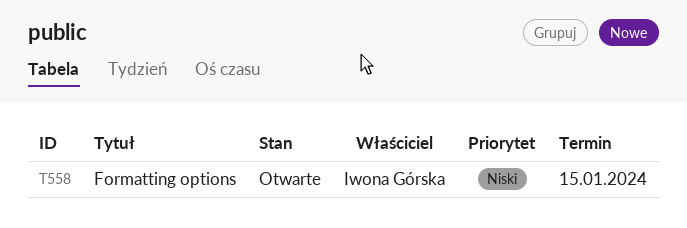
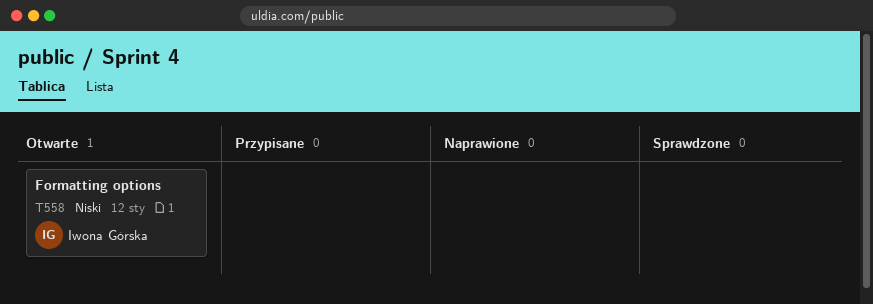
T558, due: Jan 15 -> Jan 12

